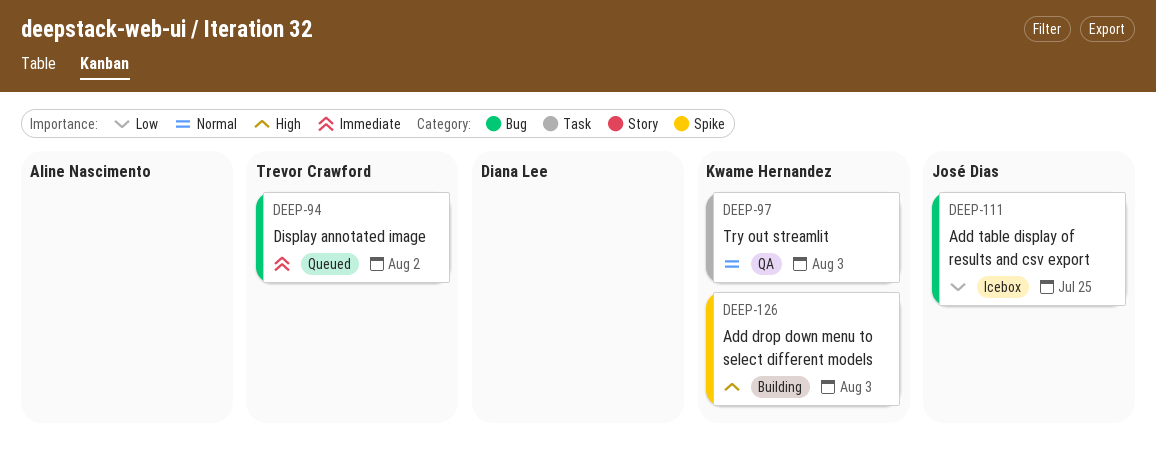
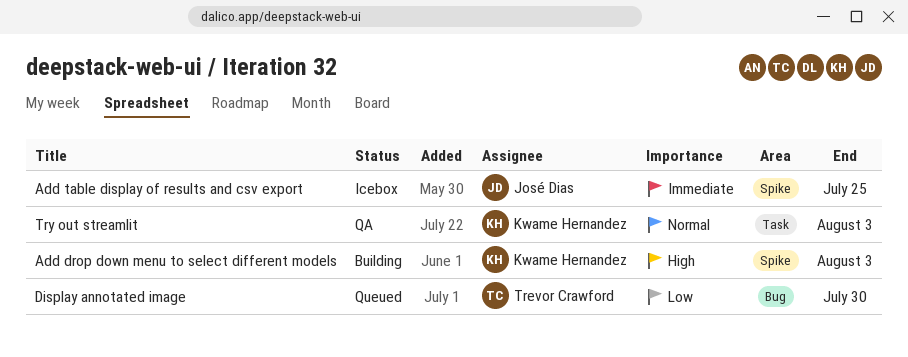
Add table display of results and csv export, priority: Low -> Immediate
Add table display of results and csv export, label: Bug -> Spike
Display annotated image, priority: Immediate -> Low
Display annotated image, due: Aug 2 -> Jul 30

